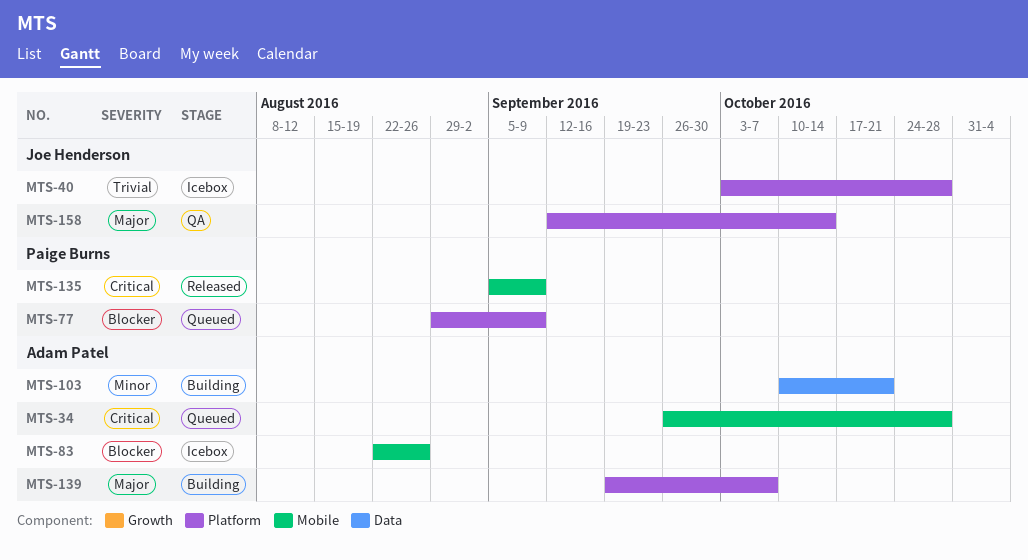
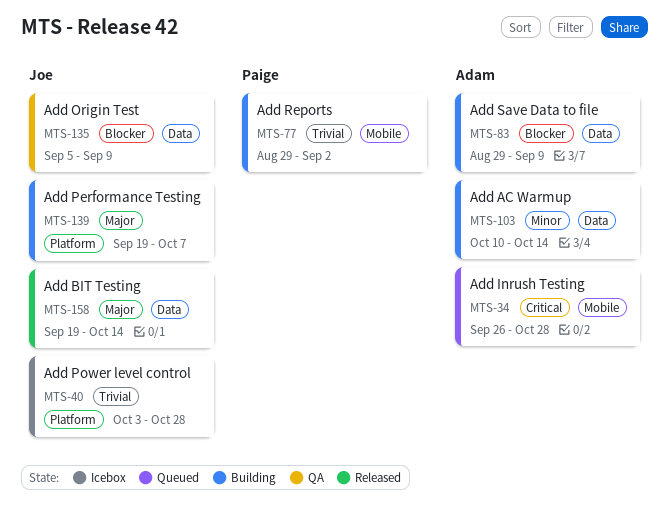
MTS-77, status: Queued -> Building
MTS-77, priority: Blocker -> Trivial
MTS-77, label: Platform -> Mobile
MTS-77, due: Sep 9 -> Sep 2
MTS-83, status: Icebox -> Building
MTS-83, label: Mobile -> Data
MTS-83, start: Aug 22 -> Aug 29
MTS-83, due: Aug 26 -> Sep 9
MTS-103, due: Oct 21 -> Oct 14
MTS-135, status: Released -> QA
MTS-135, owner: Paige Burns -> Joe Henderson
MTS-135, priority: Critical -> Blocker
MTS-135, label: Mobile -> Data
MTS-139, owner: Adam Patel -> Joe Henderson
MTS-158, status: QA -> Released
MTS-158, label: Platform -> Data
MTS-158, start: Sep 12 -> Sep 19

